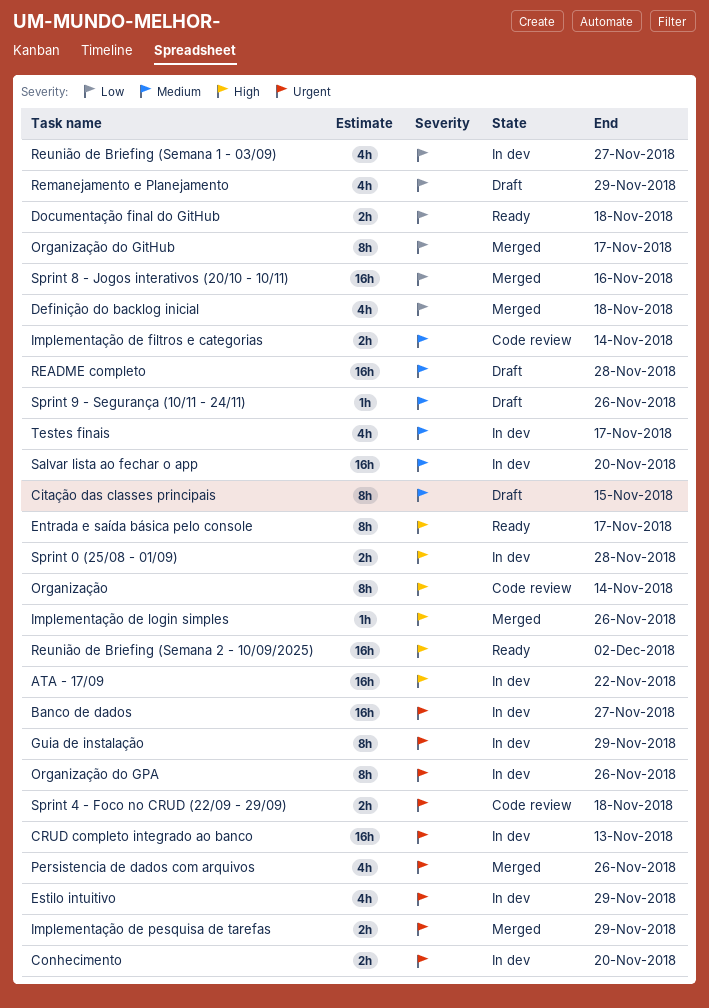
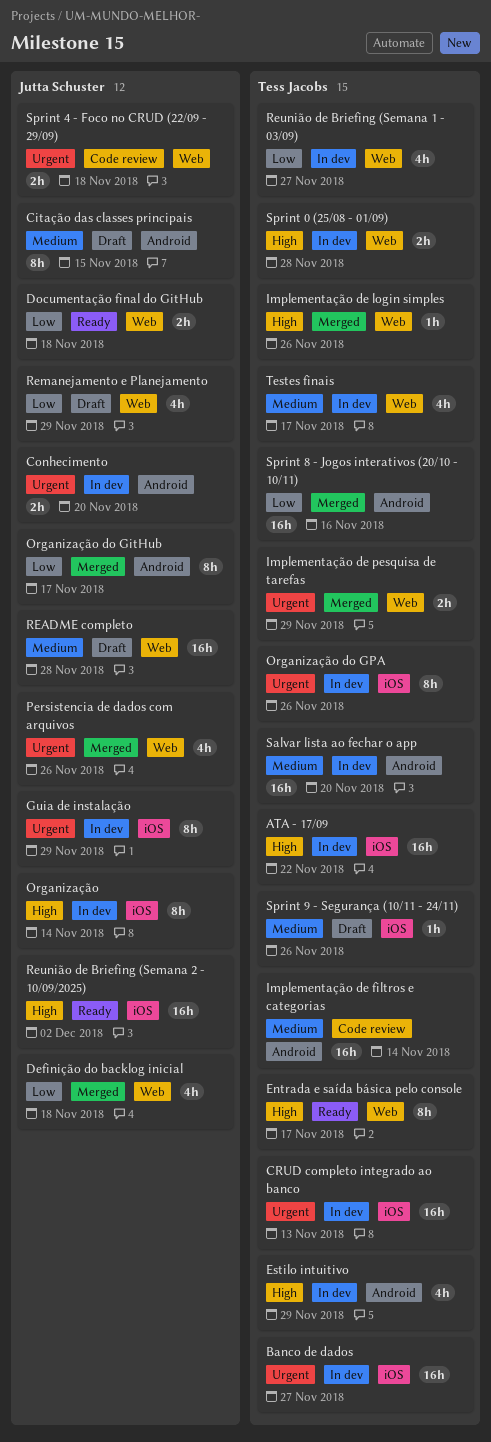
Estilo intuitivo, priority: Urgent -> High
Implementação de filtros e categorias, estimate: 2h -> 16h
Organização, status: Code review -> In dev

